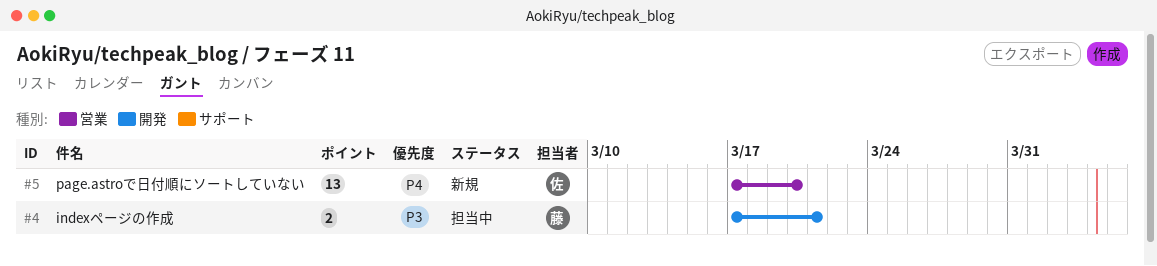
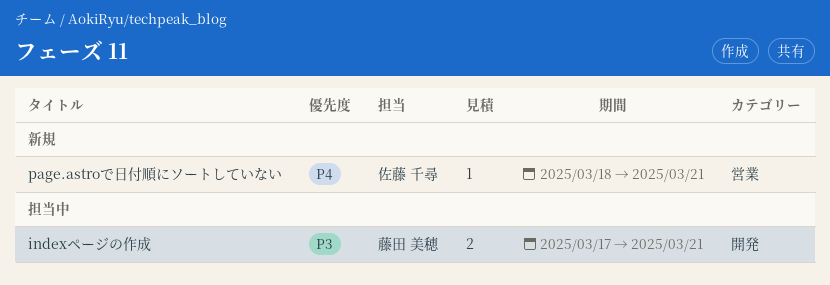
page.astroで日付順にソートしていない, estimate: 13 -> 1
page.astroで日付順にソートしていない, start: Mar 17 -> Mar 18
page.astroで日付順にソートしていない, due: Mar 20 -> Mar 21

